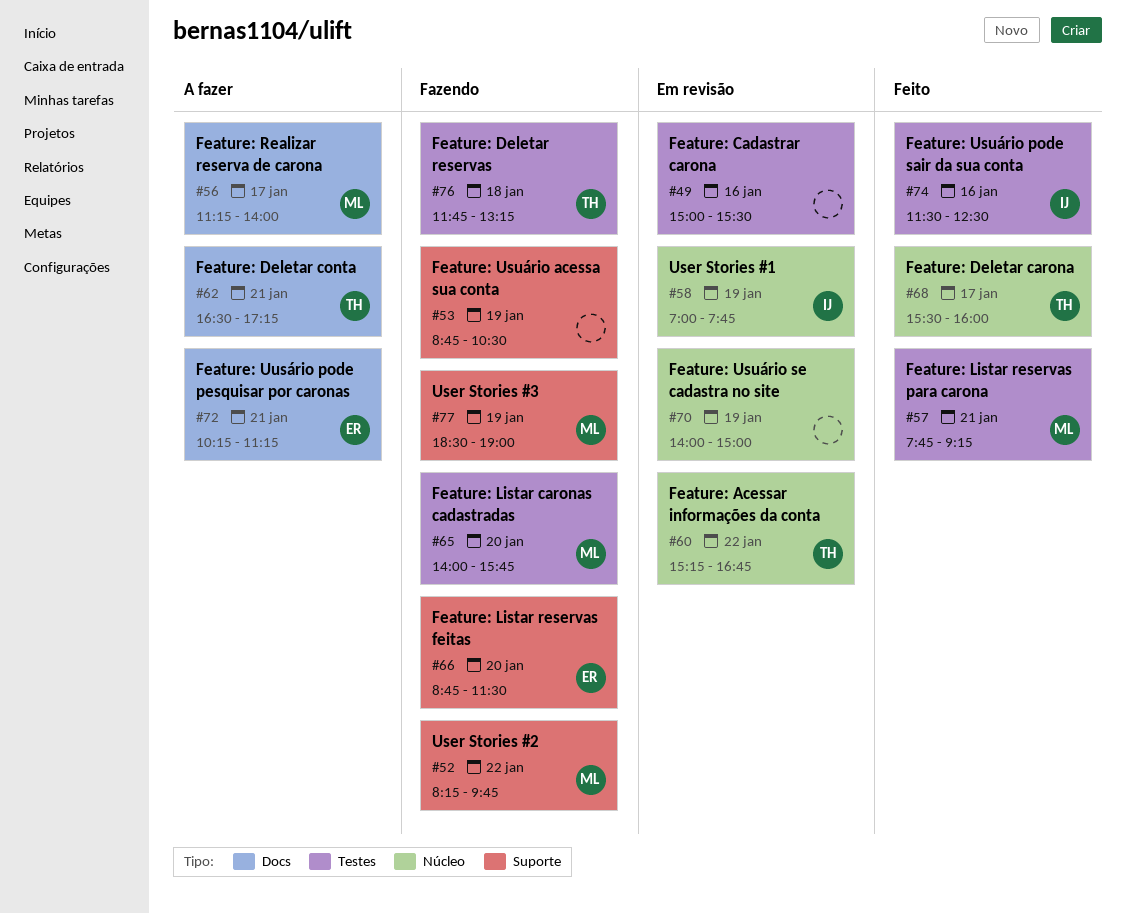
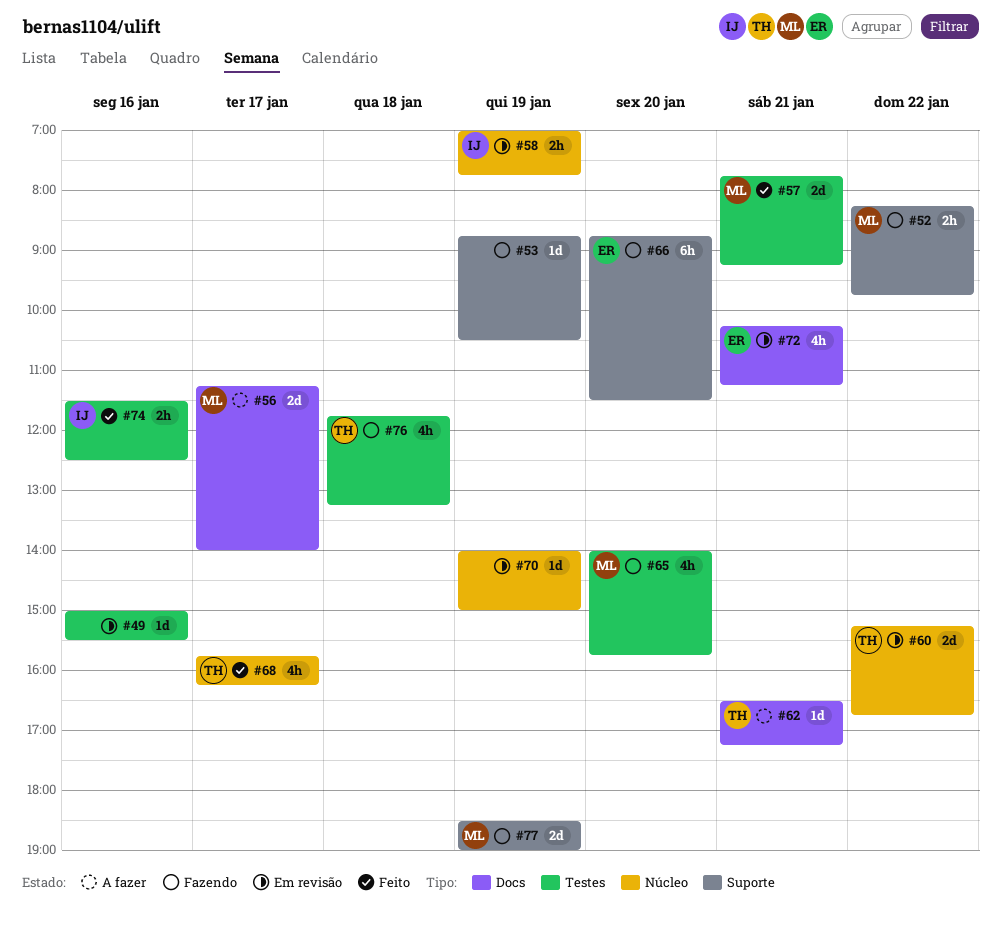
#68, begins: 15:30 -> 15:45
#68, ends: 16:00 -> 16:15
#72, status: A fazer -> Em revisão

